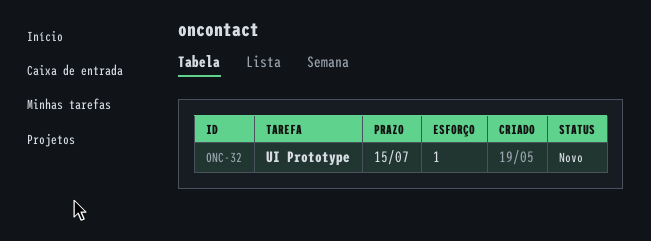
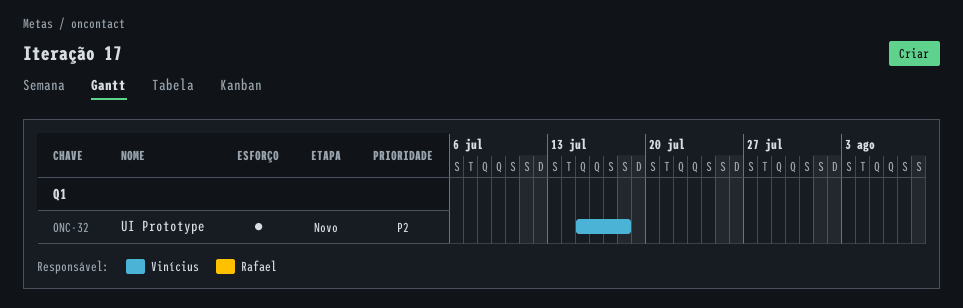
ONC-32, due: Jul 15 -> Jul 18

